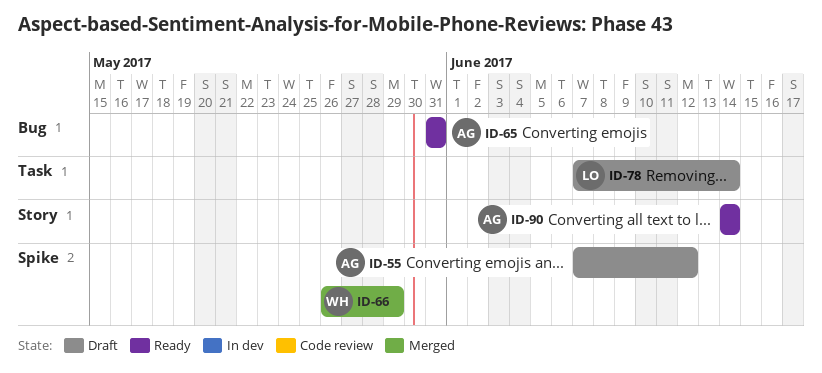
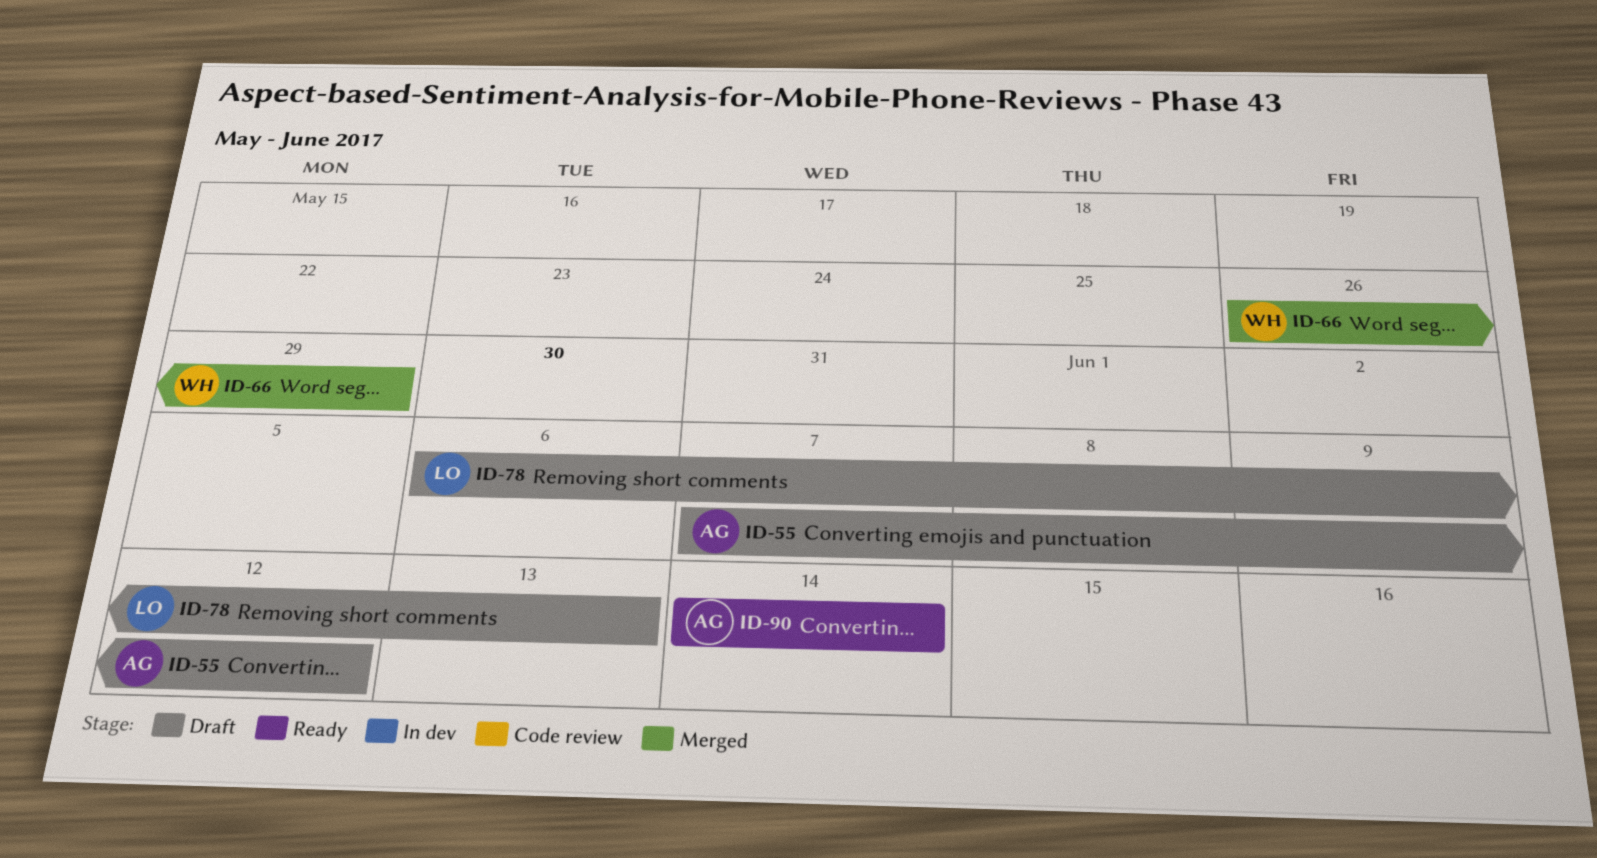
ID-65: present -> none
ID-78, start: Jun 7 -> Jun 6
ID-78, due: Jun 14 -> Jun 13

